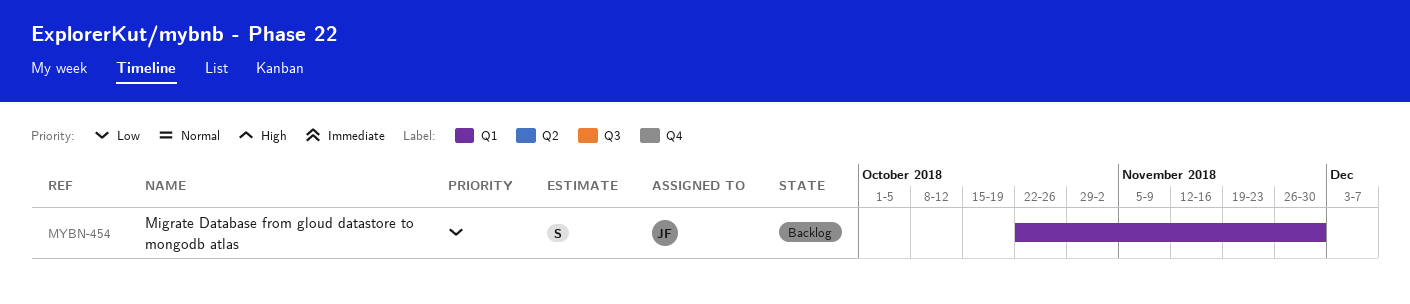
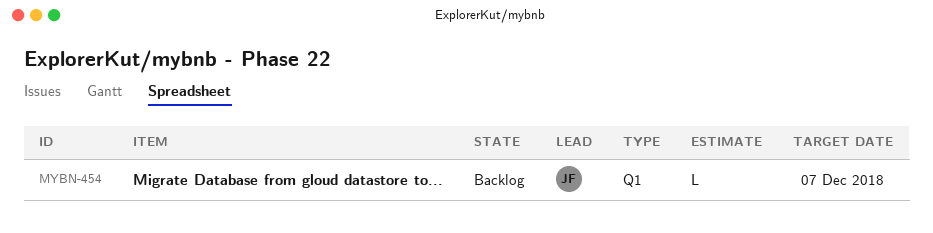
MYBN-454, estimate: S -> L
MYBN-454, due: Nov 30 -> Dec 7

